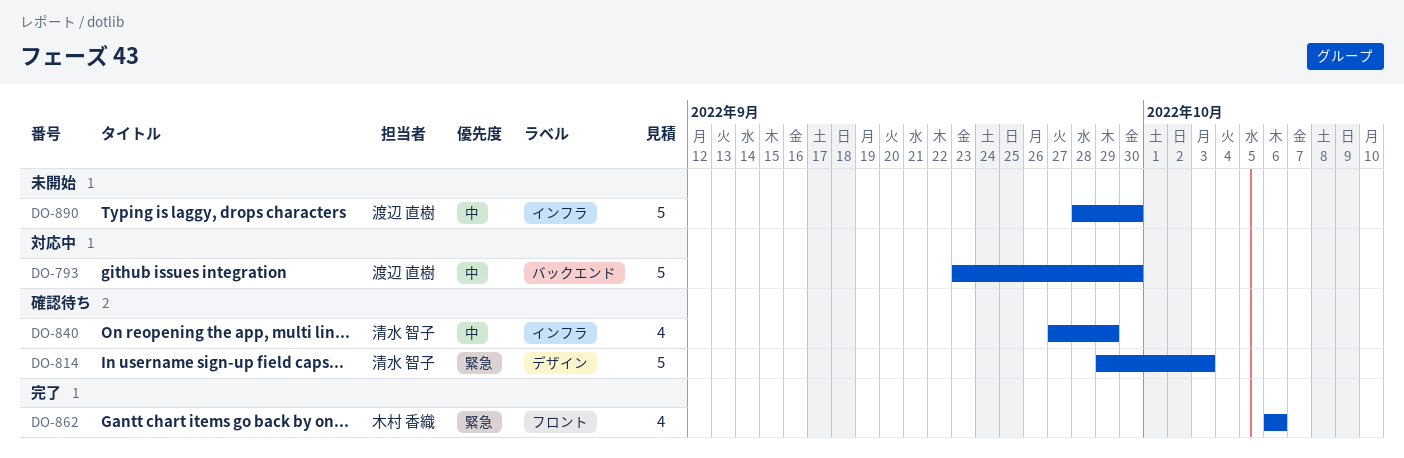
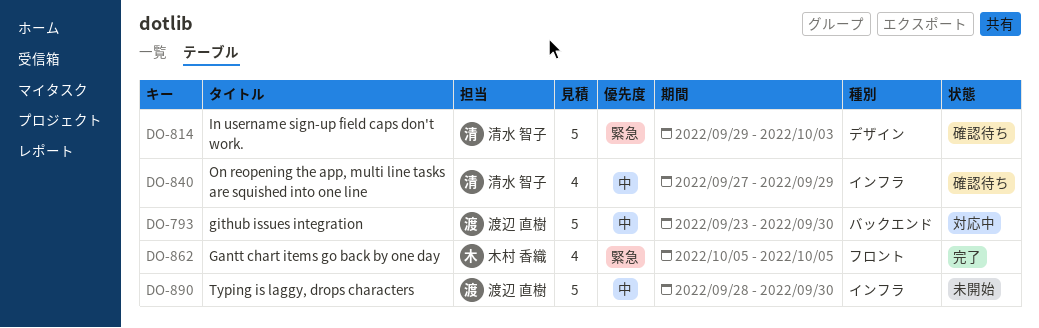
DO-862, start: Oct 6 -> Oct 5
DO-862, due: Oct 6 -> Oct 5

